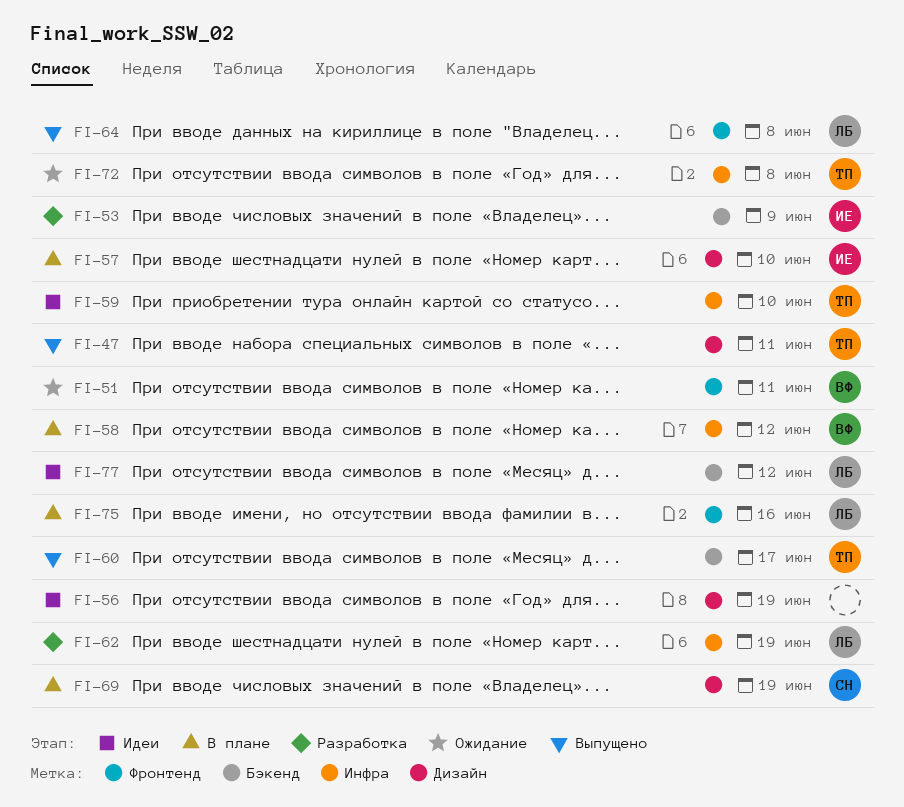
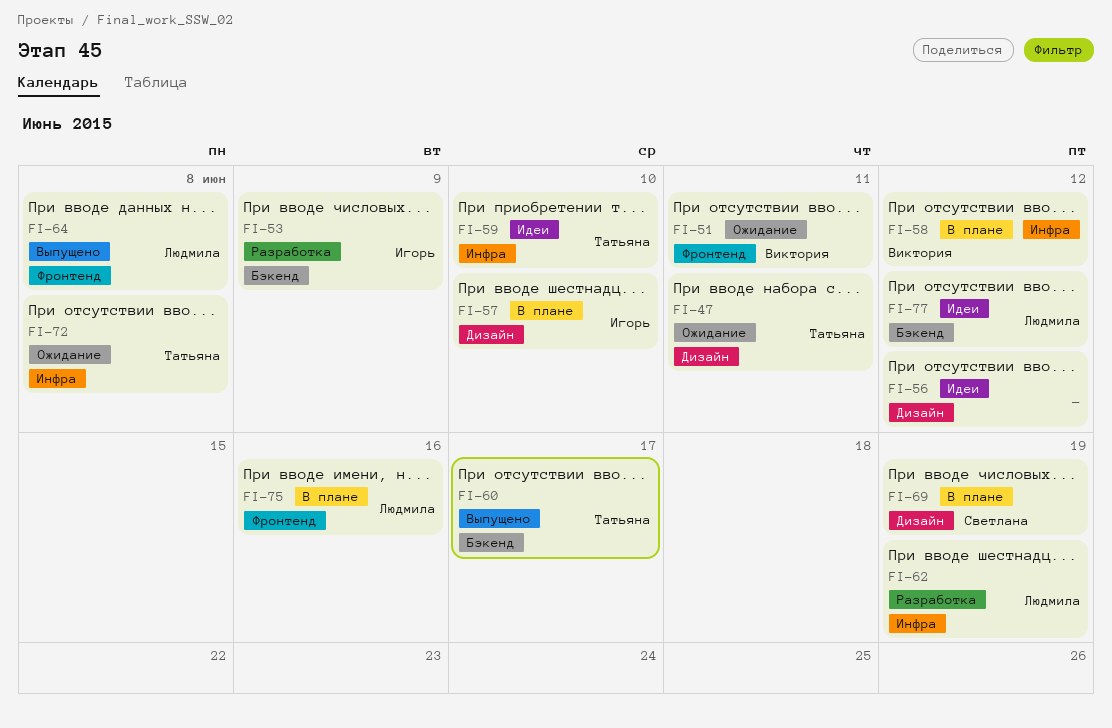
FI-47, status: Выпущено -> Ожидание
FI-56, due: Jun 19 -> Jun 12

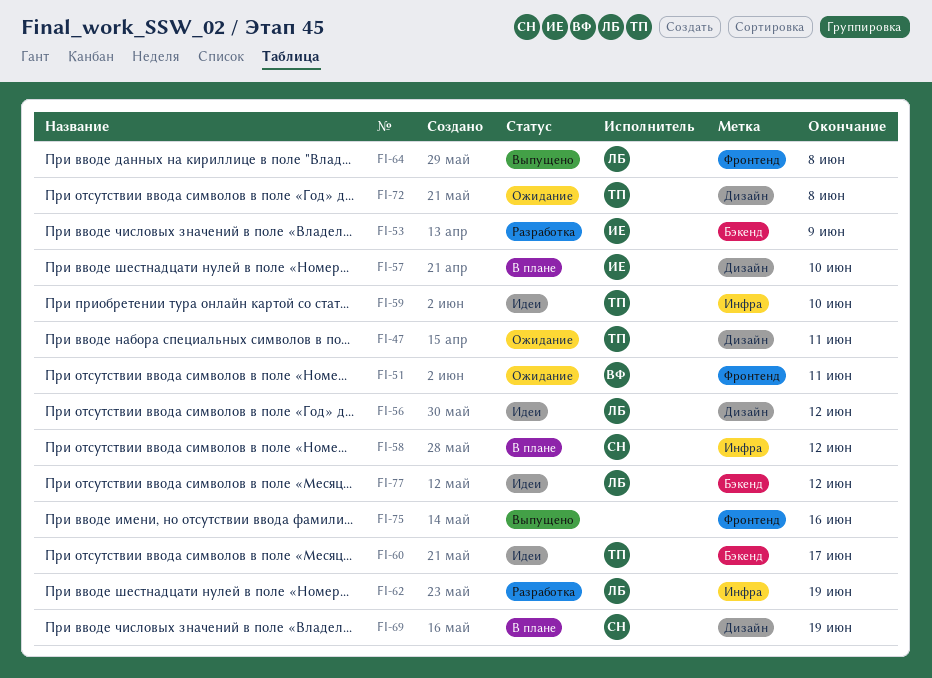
FI-56, owner: none -> Людмила
FI-58, owner: Виктория -> Светлана
FI-60, status: Выпущено -> Идеи
FI-72, label: Инфра -> Дизайн
FI-75, status: В плане -> Выпущено
FI-75, owner: Людмила -> none

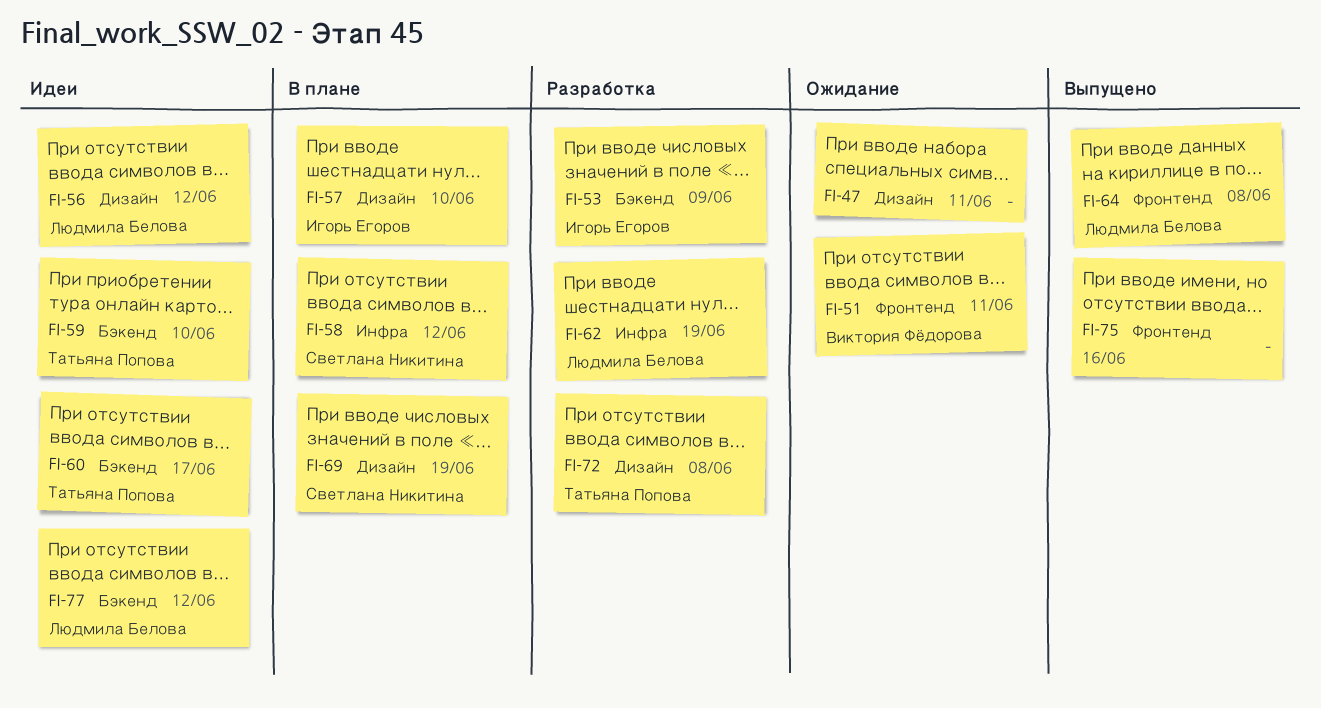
FI-47, owner: Татьяна Попова -> none
FI-59, label: Инфра -> Бэкенд
FI-72, status: Ожидание -> Разработка

